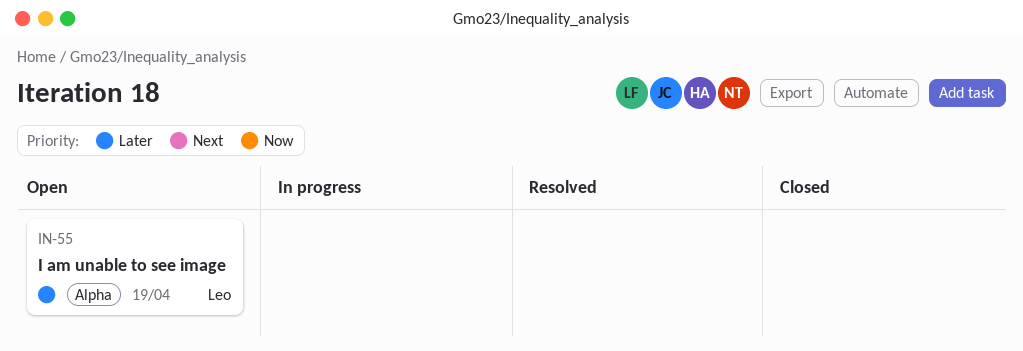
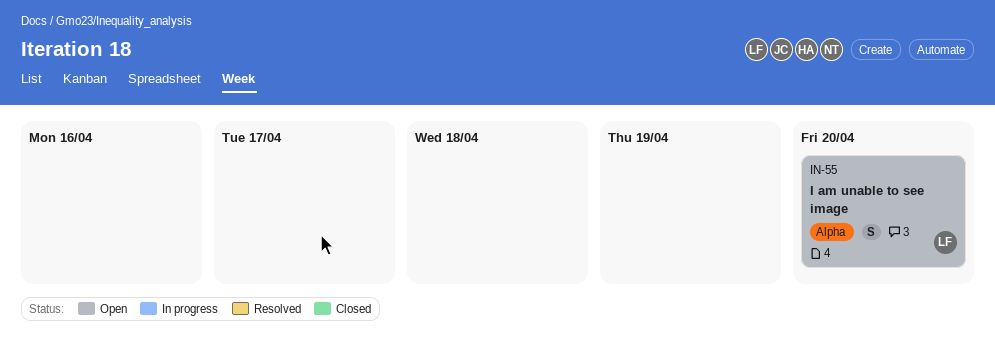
IN-55, due: Apr 19 -> Apr 20

